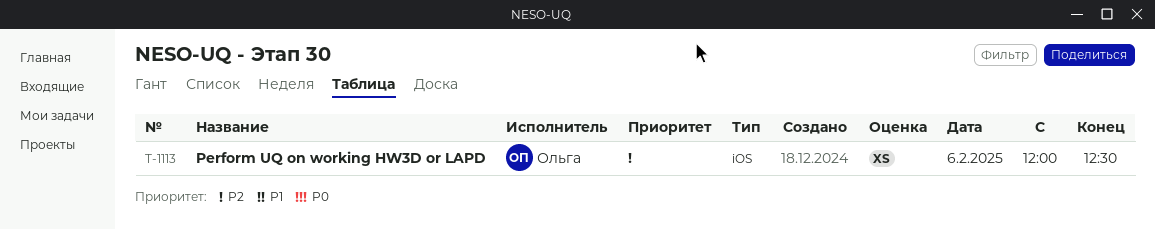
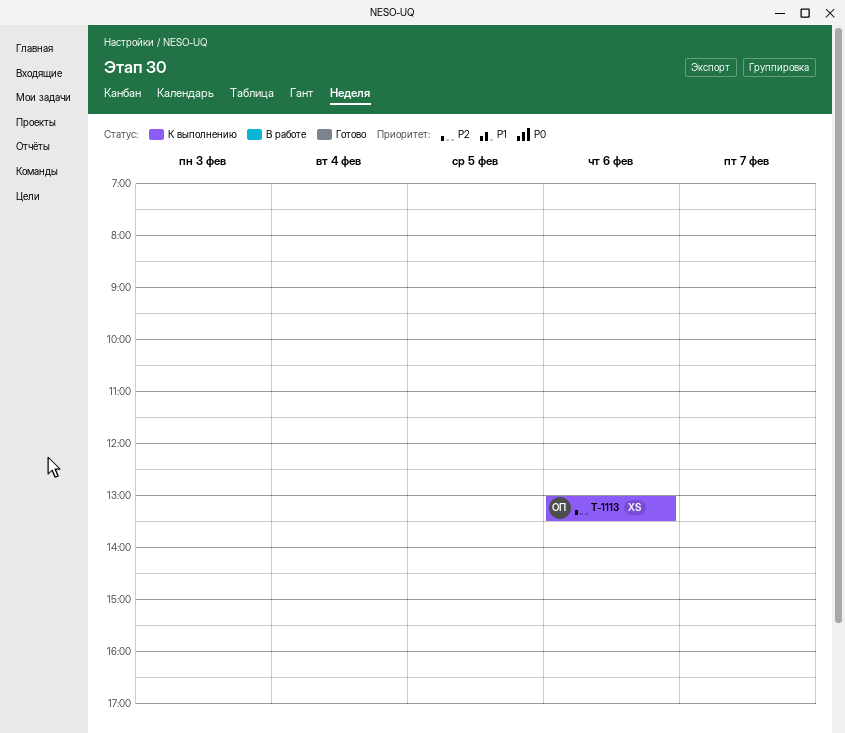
T-1113, begins: 12:00 -> 13:00
T-1113, ends: 12:30 -> 13:30

